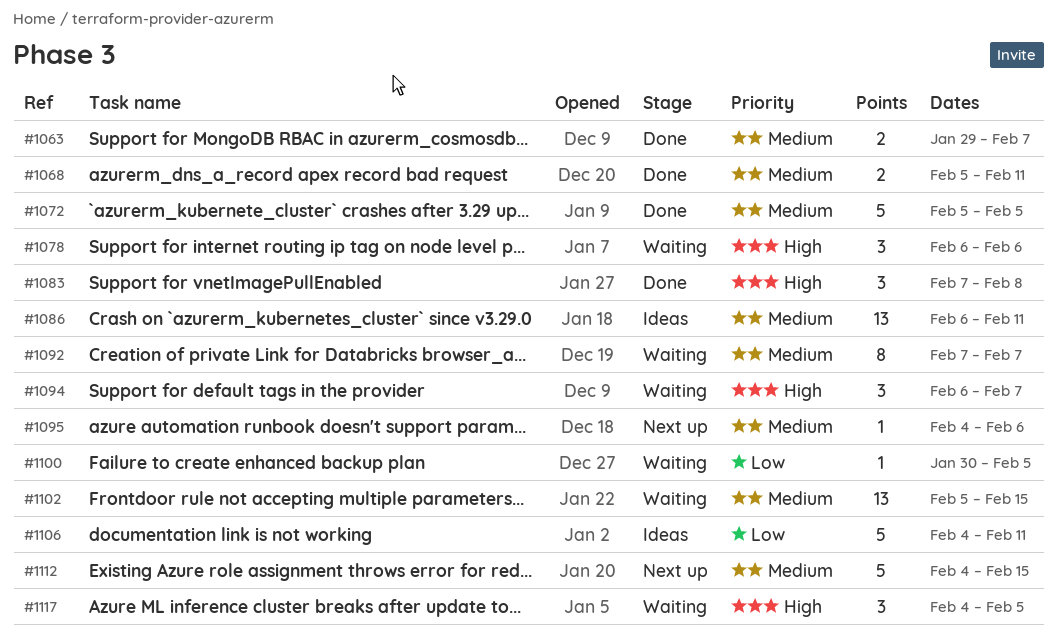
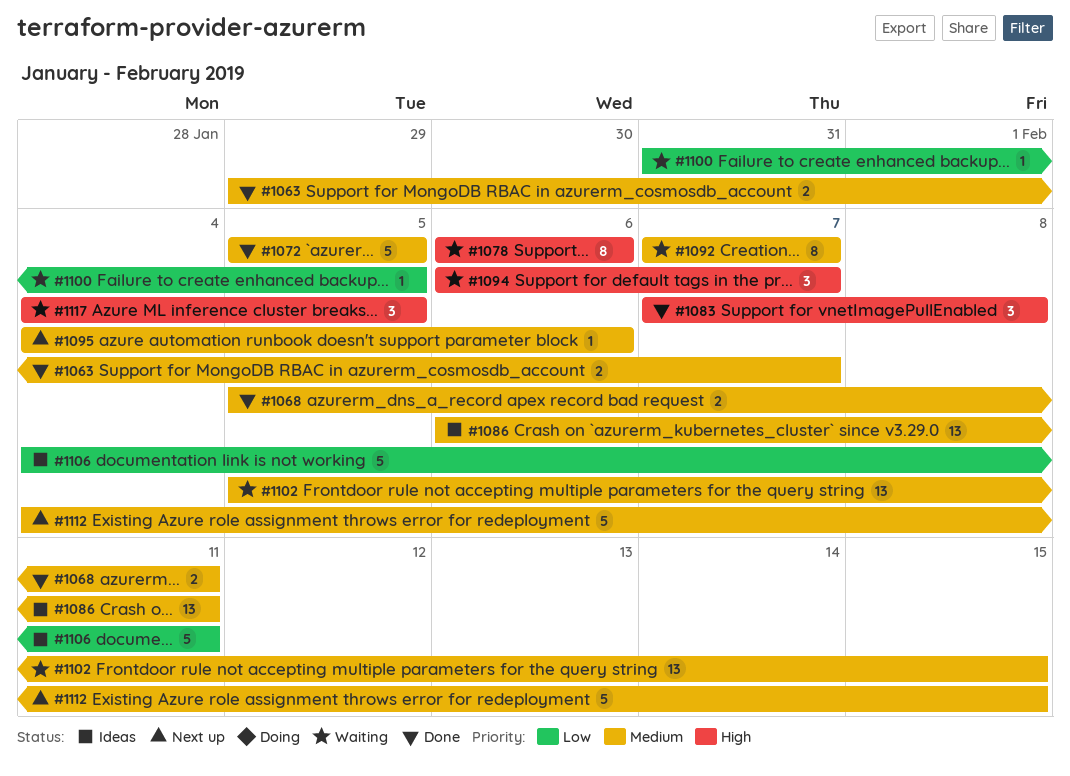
#1078, estimate: 3 -> 8
#1100, start: Jan 30 -> Jan 31

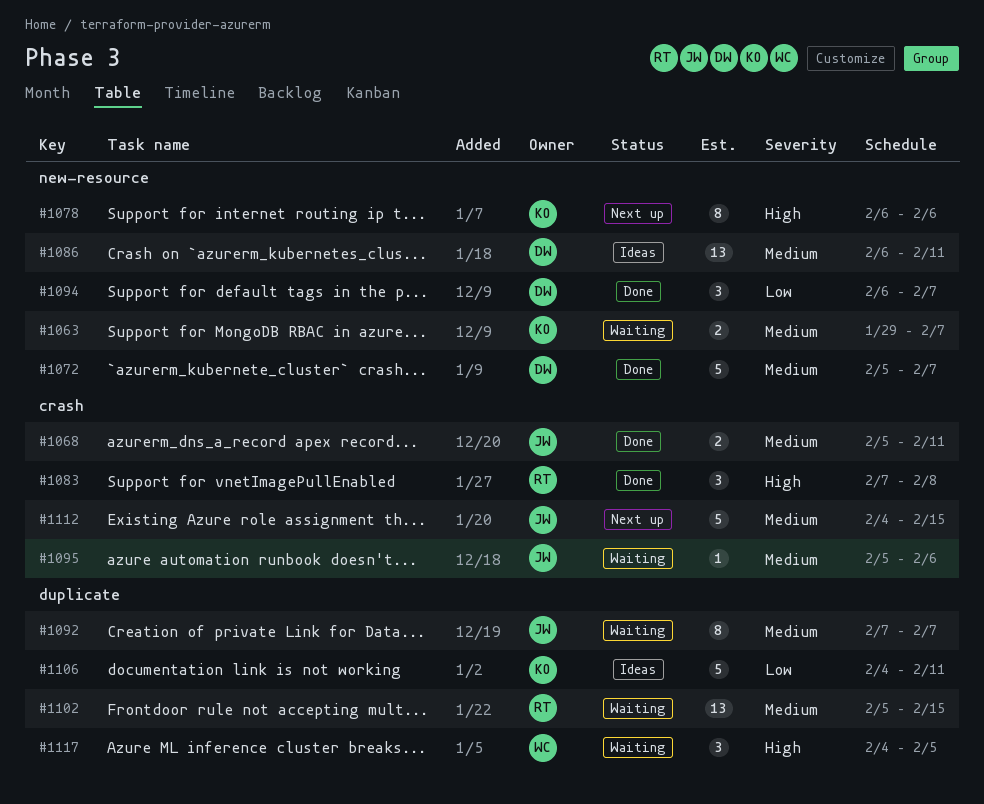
#1063, status: Done -> Waiting
#1072, due: Feb 5 -> Feb 7
#1078, status: Waiting -> Next up
#1094, status: Waiting -> Done
#1094, priority: High -> Low
#1095, status: Next up -> Waiting
#1095, start: Feb 4 -> Feb 5
#1100: present -> none

